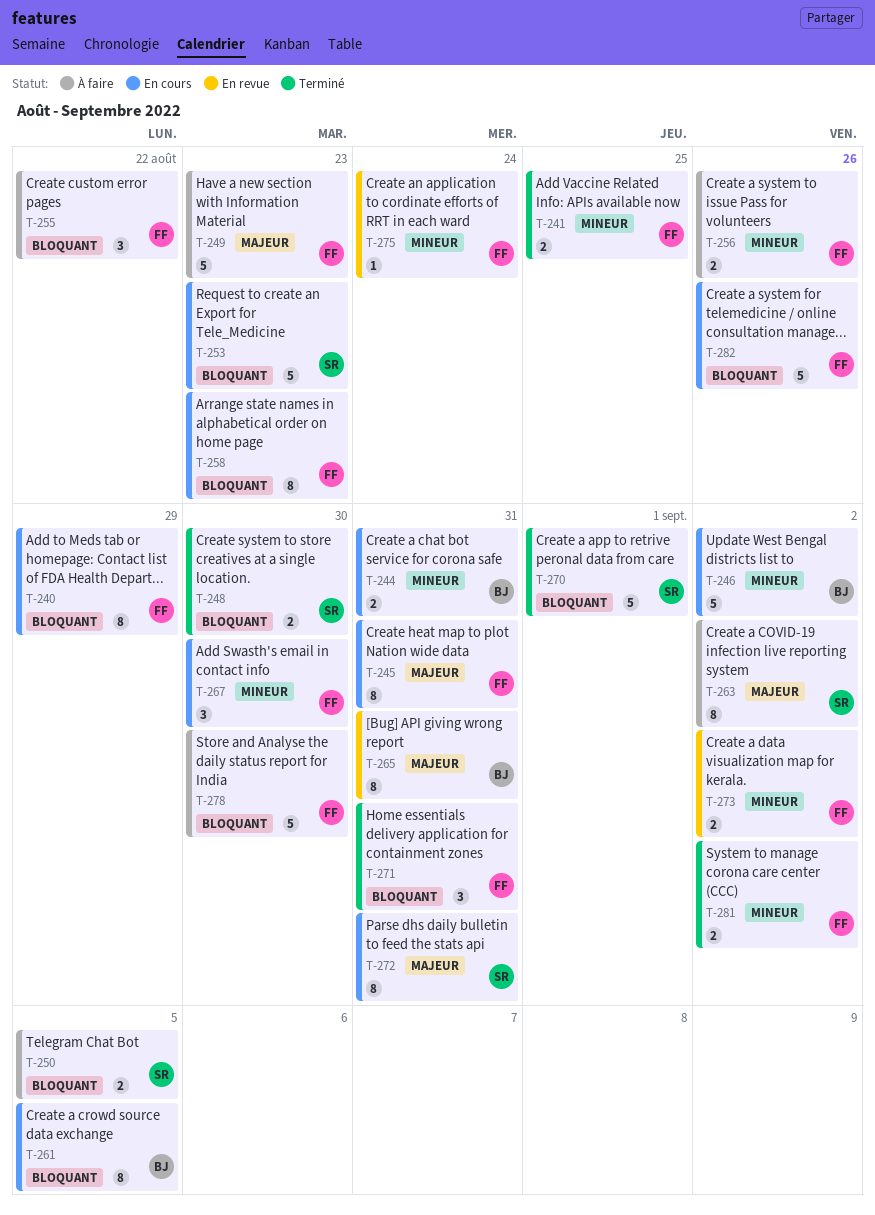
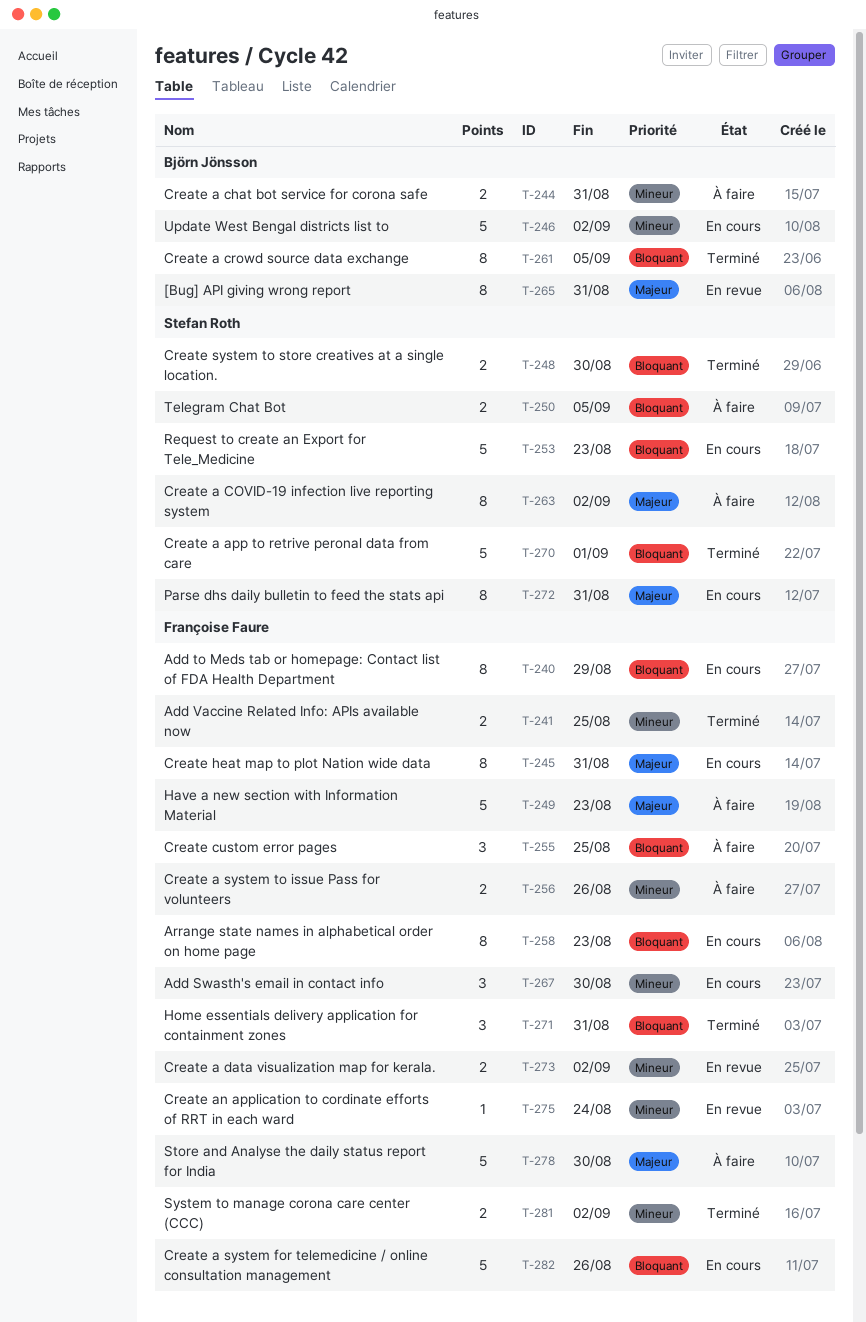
T-244, status: En cours -> À faire
T-255, due: Aug 22 -> Aug 25
T-261, status: En cours -> Terminé
T-278, priority: Bloquant -> Majeur

